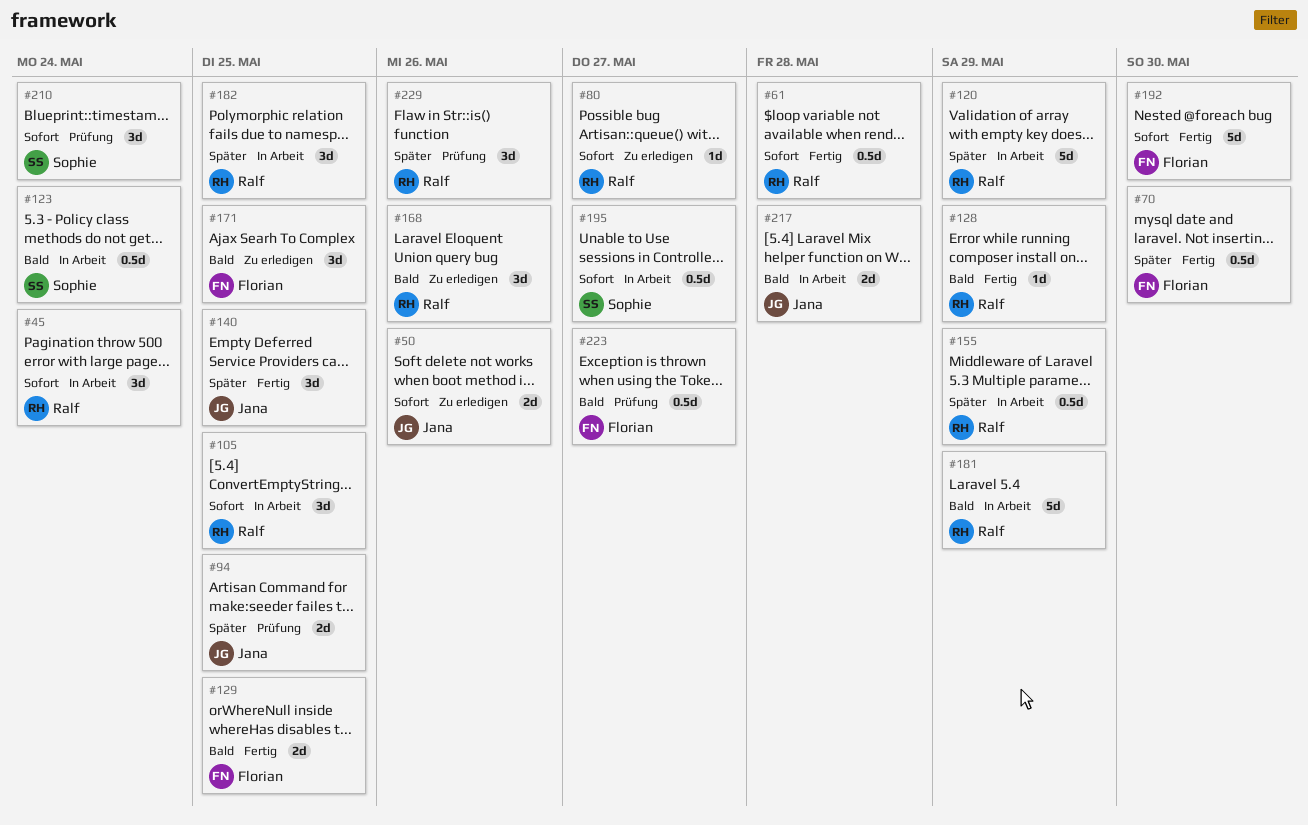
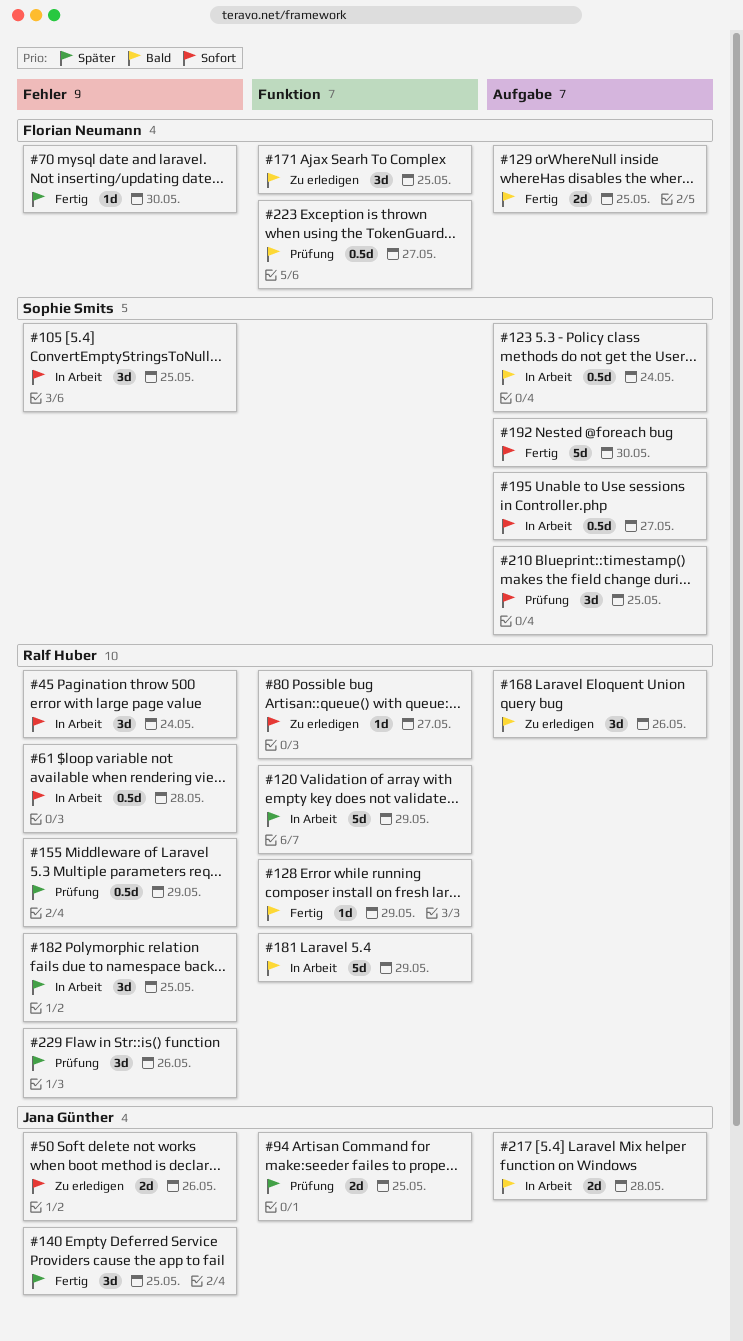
#61, status: Fertig -> In Arbeit
#70, estimate: 0.5d -> 1d
#105, owner: Ralf Huber -> Sophie Smits
#155, status: In Arbeit -> Prüfung
#192, owner: Florian Neumann -> Sophie Smits
#210, due: May 24 -> May 25

